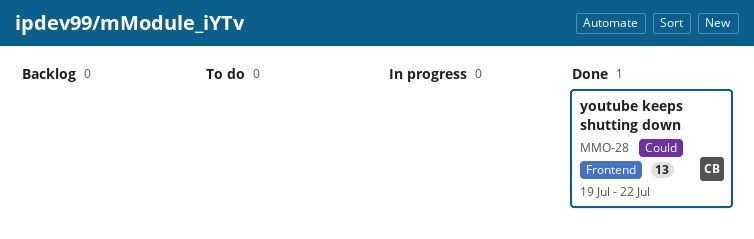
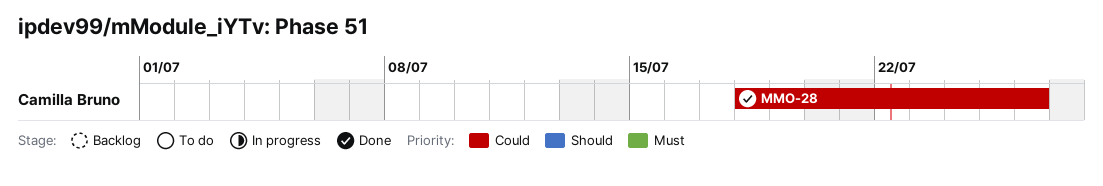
MMO-28, start: Jul 19 -> Jul 18
MMO-28, due: Jul 22 -> Jul 26

